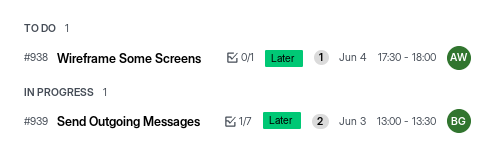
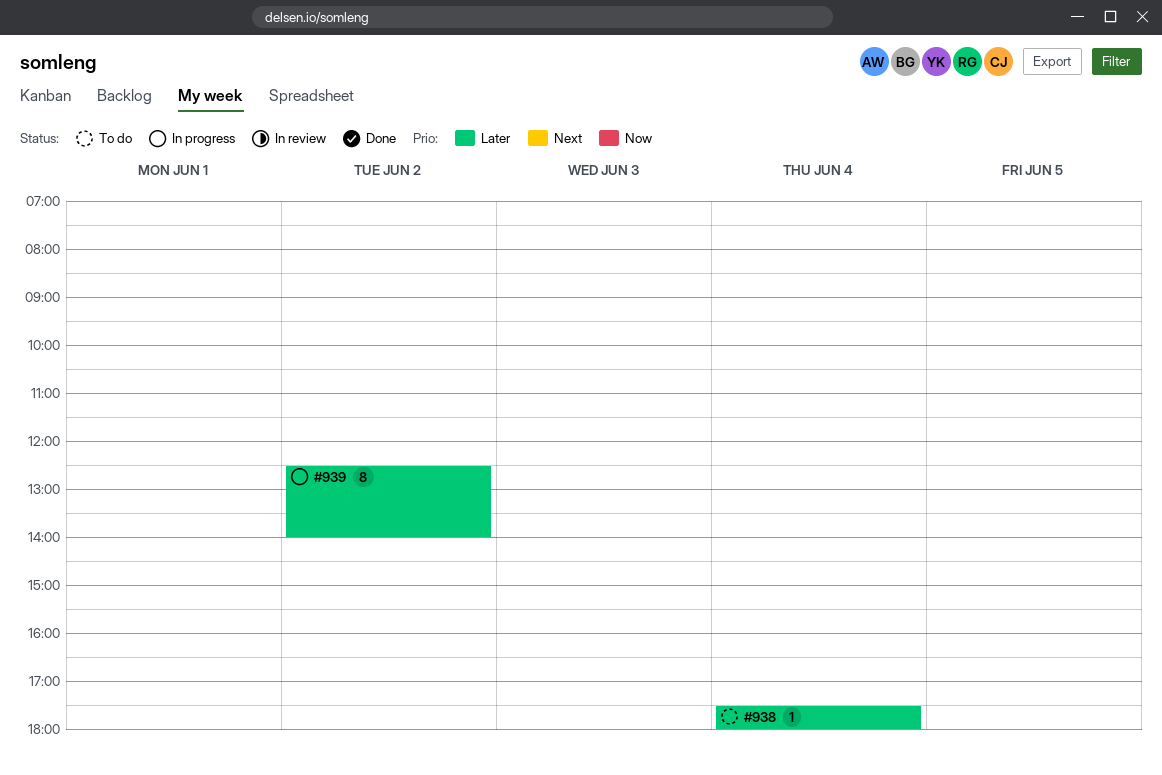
#939, estimate: 2 -> 8
#939, day: Jun 3 -> Jun 2
#939, begins: 13:00 -> 12:30
#939, ends: 13:30 -> 14:00

